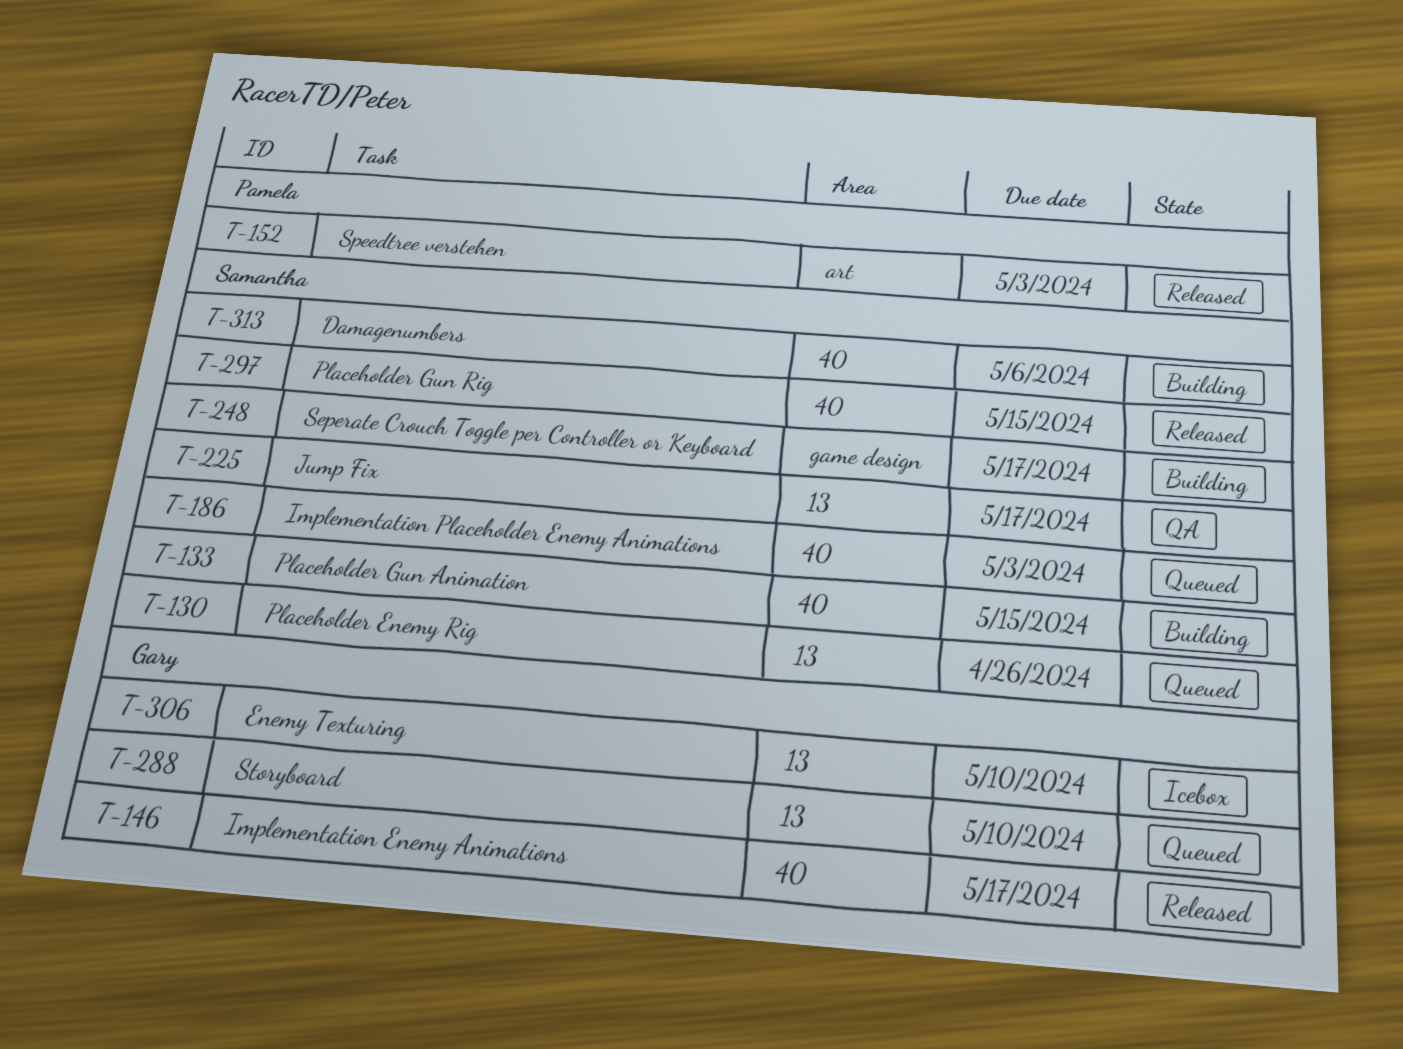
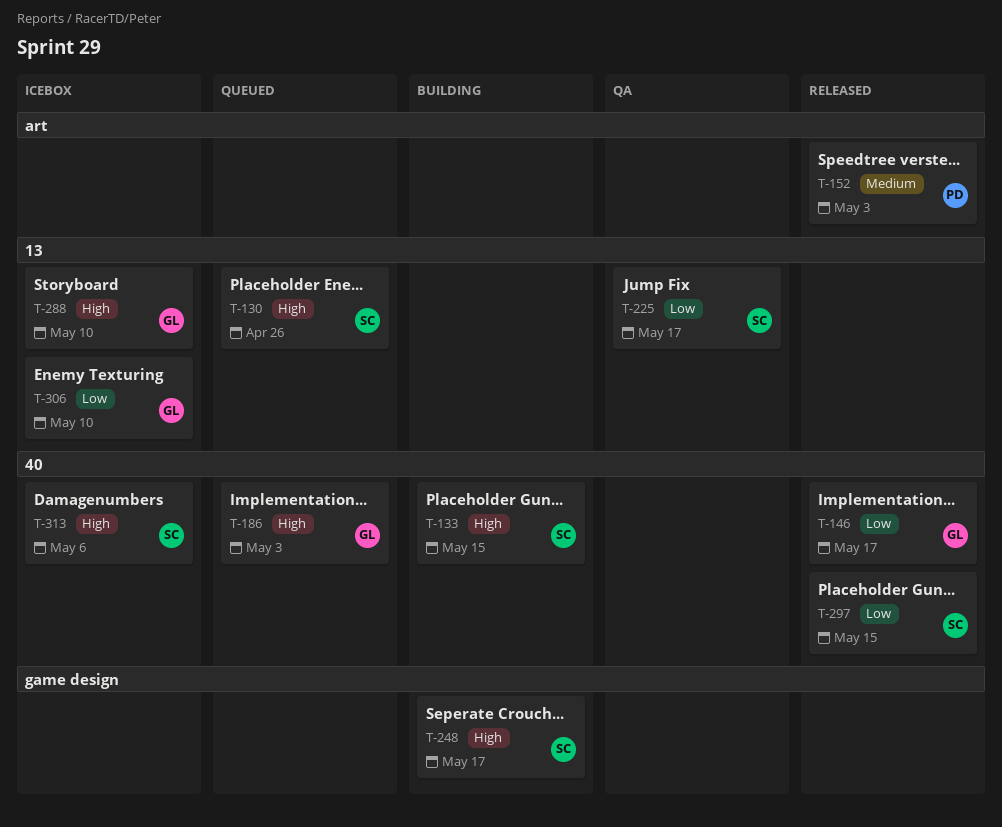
T-186, owner: Samantha -> Gary
T-288, status: Queued -> Icebox
T-313, status: Building -> Icebox

